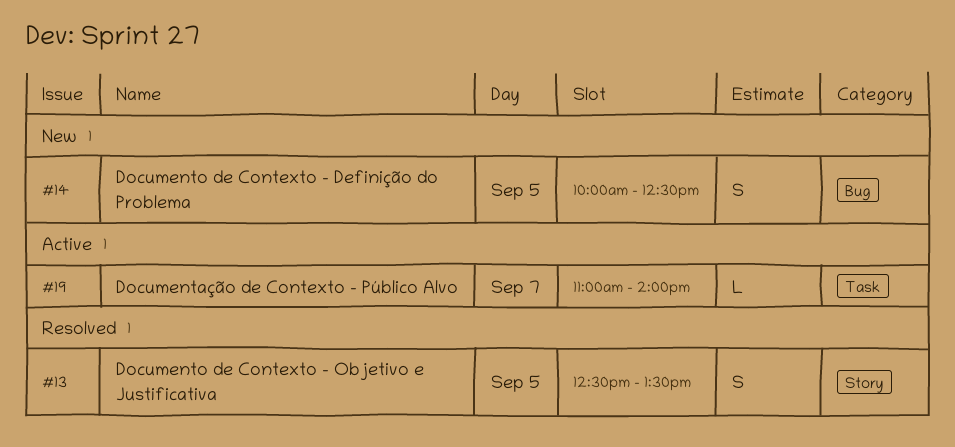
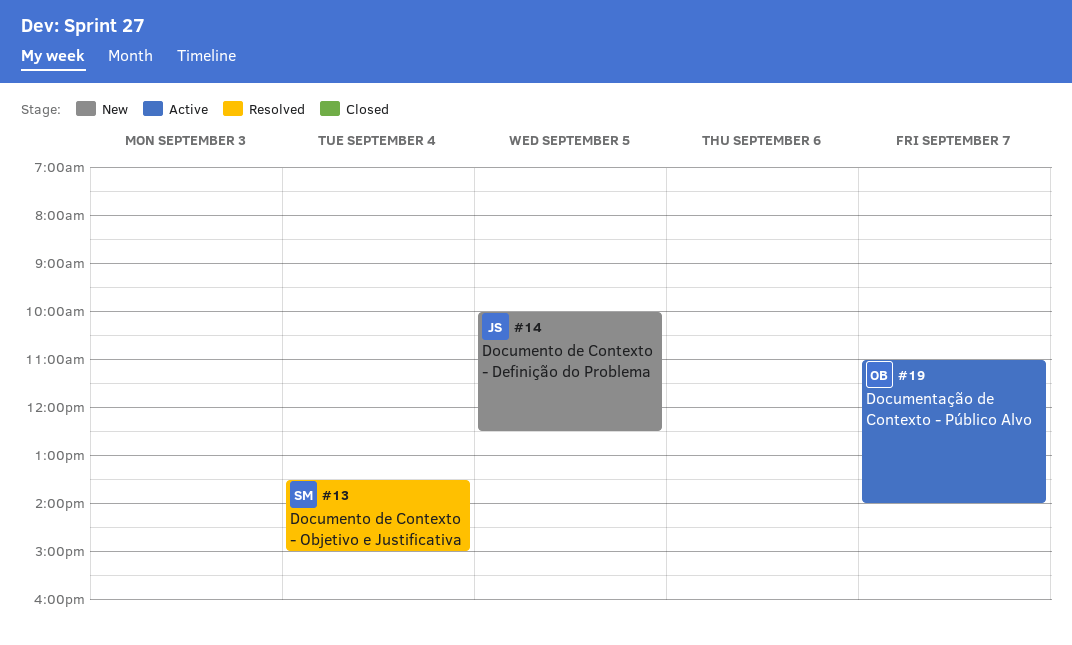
#13, day: Sep 5 -> Sep 4
#13, begins: 12:30 -> 13:30
#13, ends: 13:30 -> 15:00

